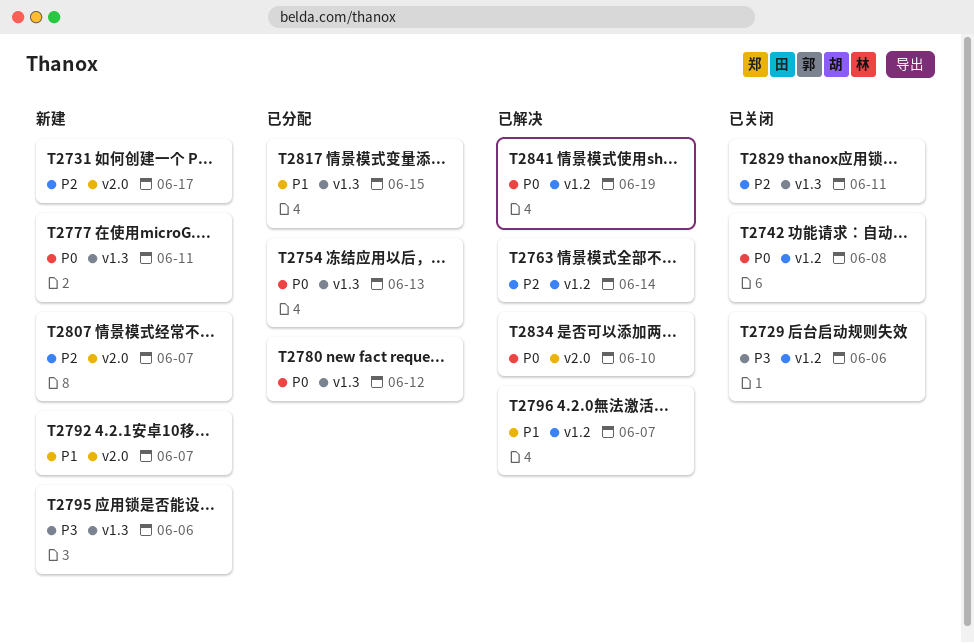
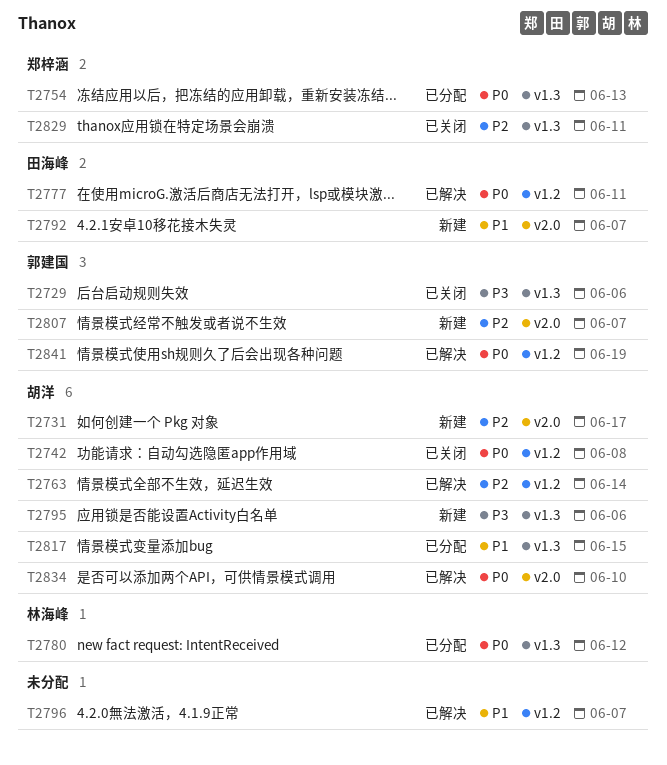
T2729, label: v1.2 -> v1.3
T2777, status: 新建 -> 已解决
T2777, label: v1.3 -> v1.2

